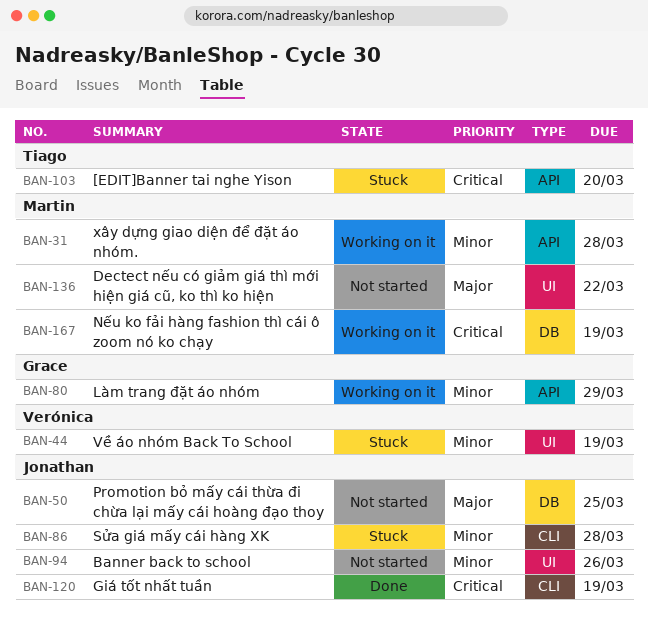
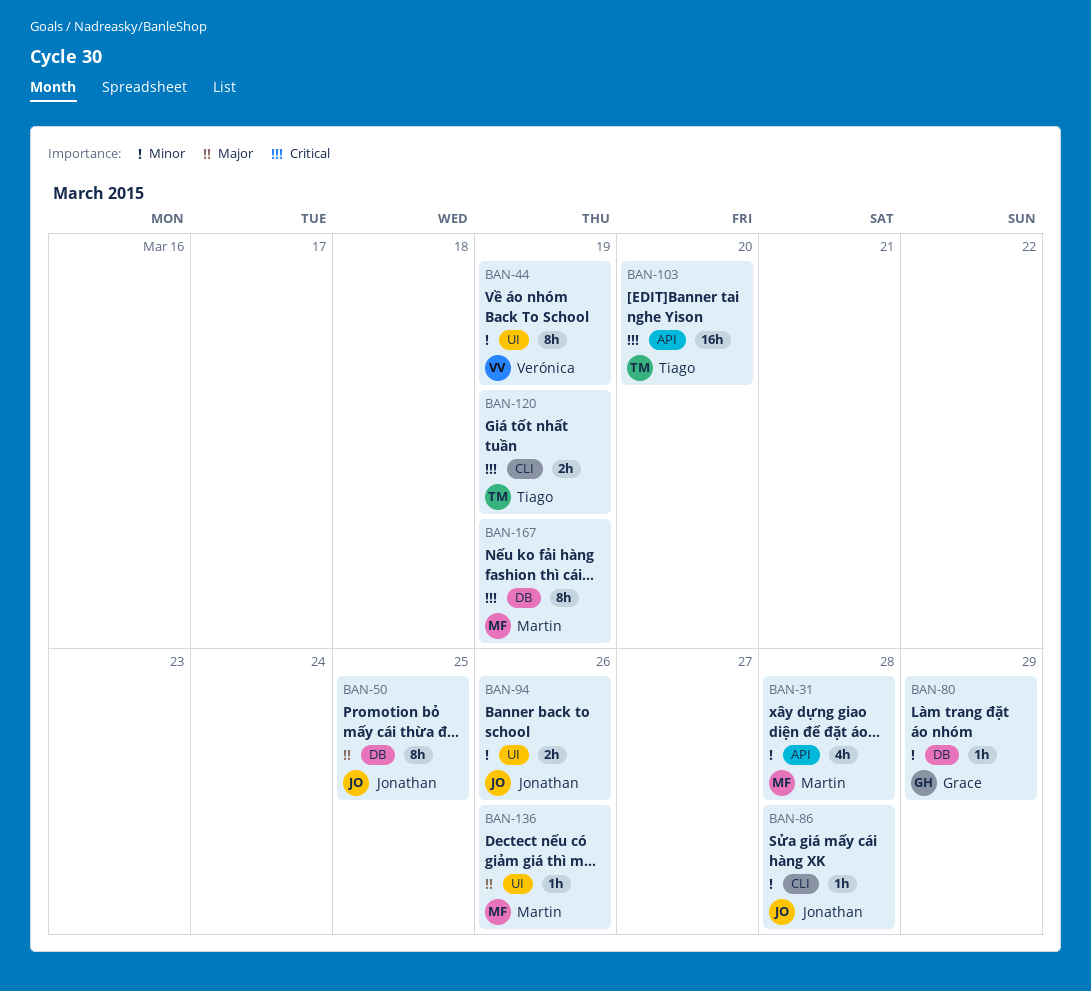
BAN-80, label: API -> DB
BAN-120, owner: Jonathan -> Tiago
BAN-136, due: Mar 22 -> Mar 26

